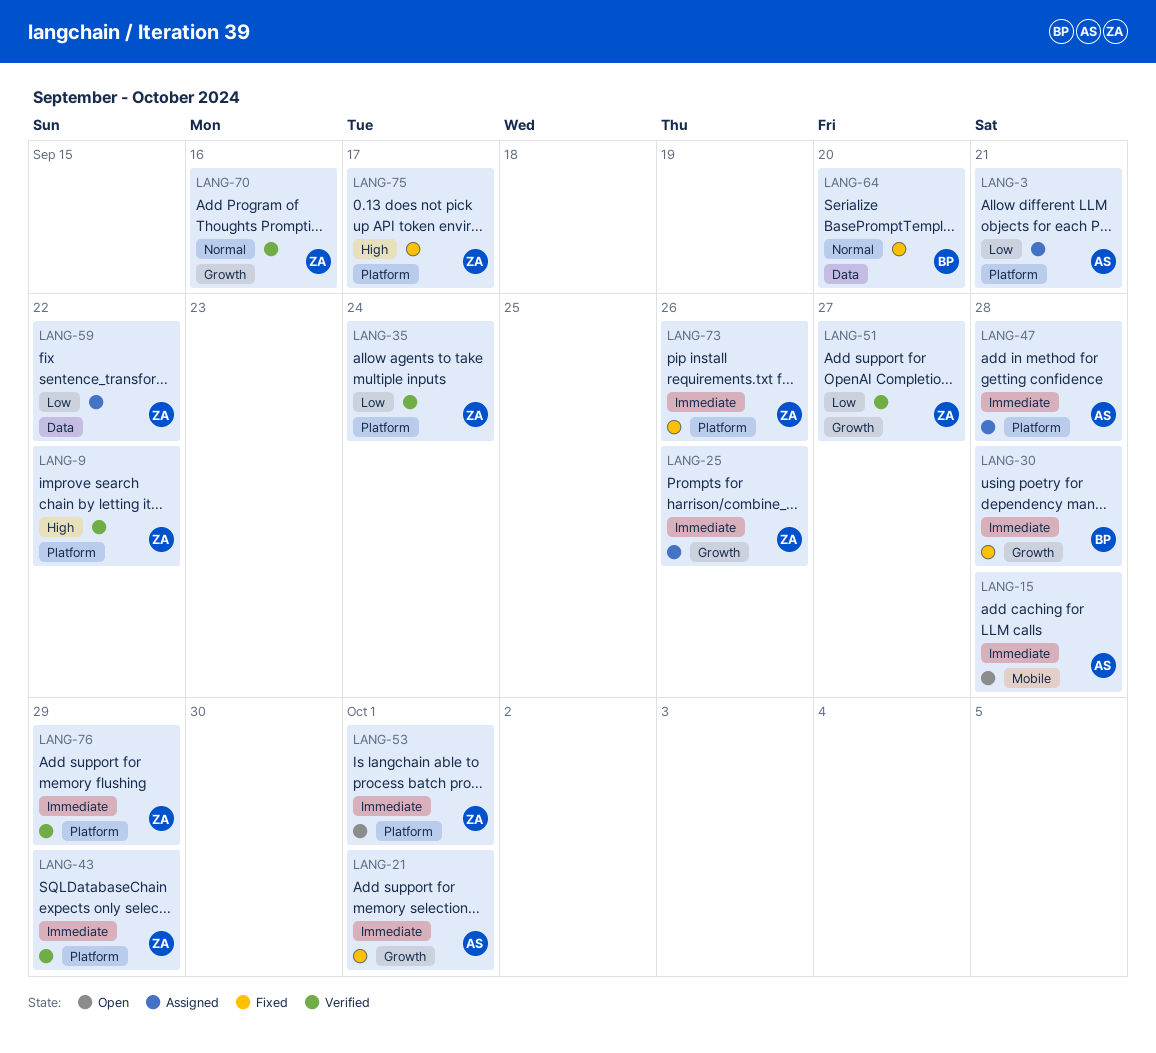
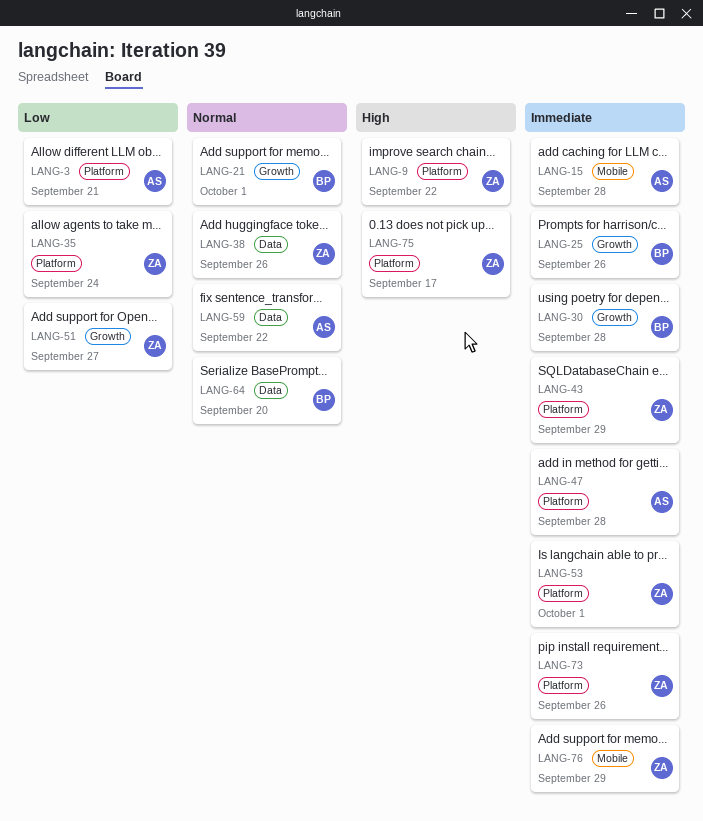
LANG-21, owner: AS -> BP
LANG-21, priority: Immediate -> Normal
LANG-25, owner: ZA -> BP
LANG-38: none -> present
LANG-59, owner: ZA -> AS
LANG-59, priority: Low -> Normal
LANG-70: present -> none
LANG-76, label: Platform -> Mobile

